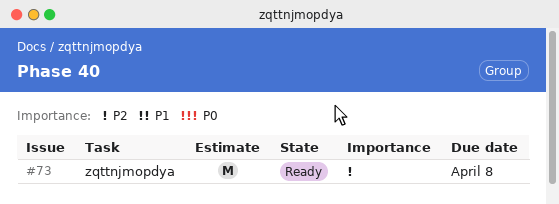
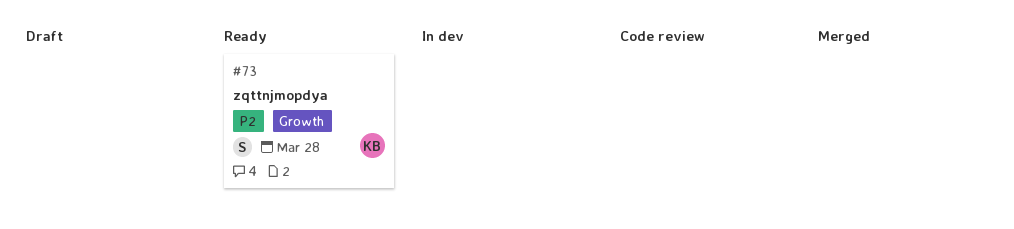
#73, estimate: M -> S
#73, due: Apr 8 -> Mar 28

